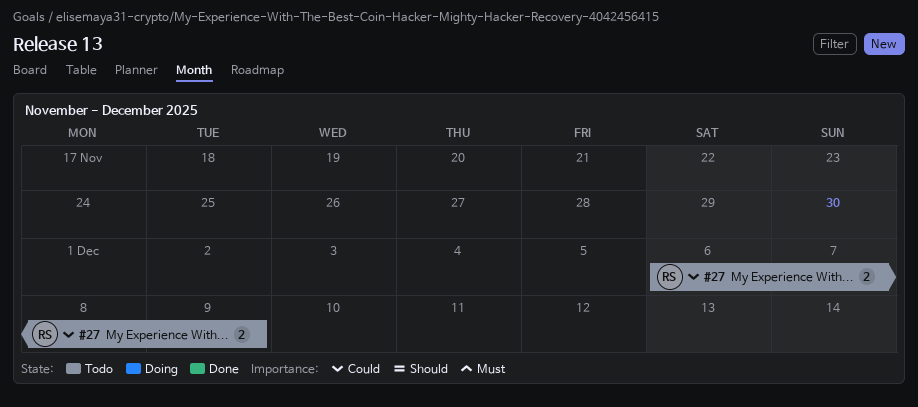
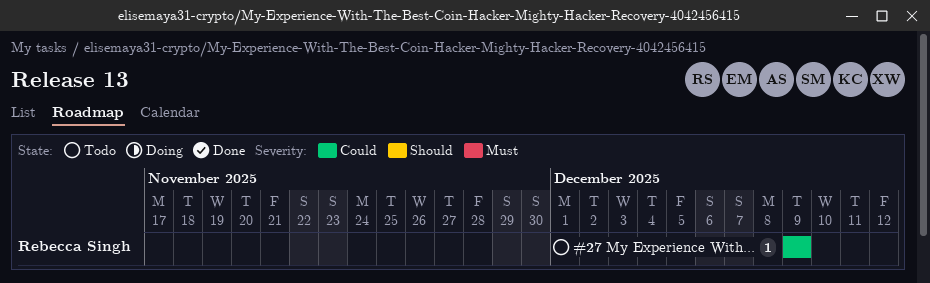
#27, estimate: 2 -> 1
#27, start: Dec 6 -> Dec 9

